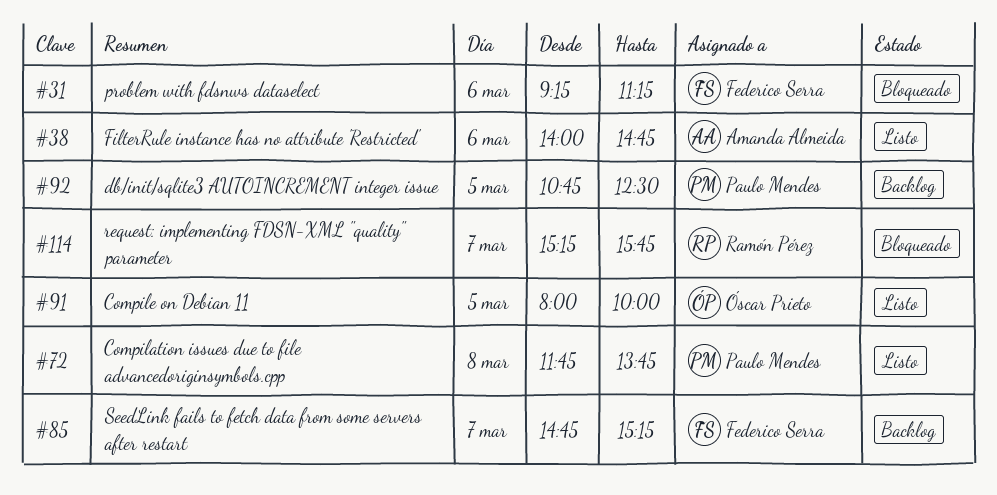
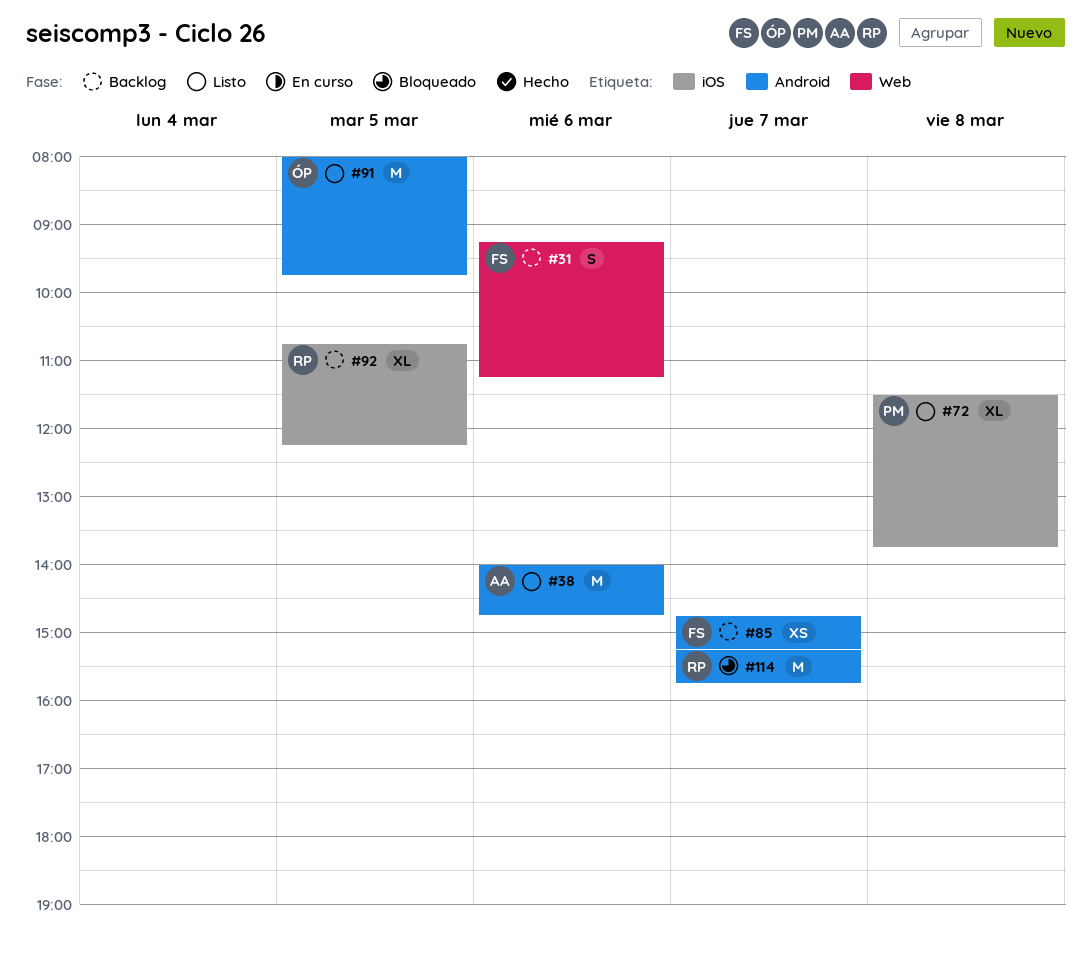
#31, status: Bloqueado -> Backlog
#72, begins: 11:45 -> 11:30
#91, ends: 10:00 -> 09:45
#92, owner: Paulo Mendes -> Ramón Pérez
#92, ends: 12:30 -> 12:15

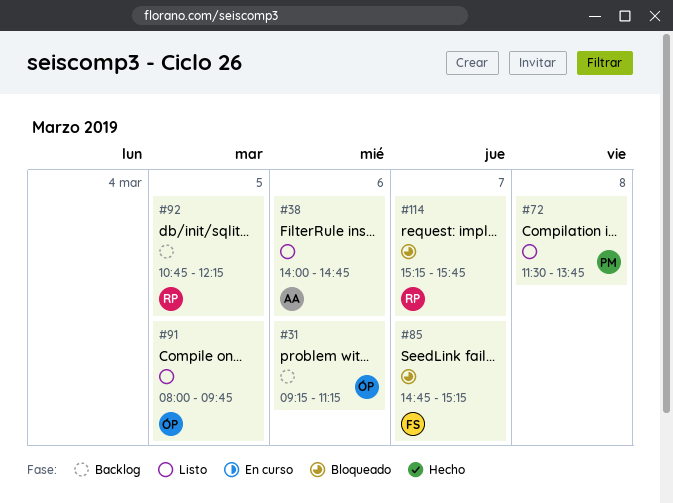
#31, owner: FS -> ÓP
#85, status: Backlog -> Bloqueado

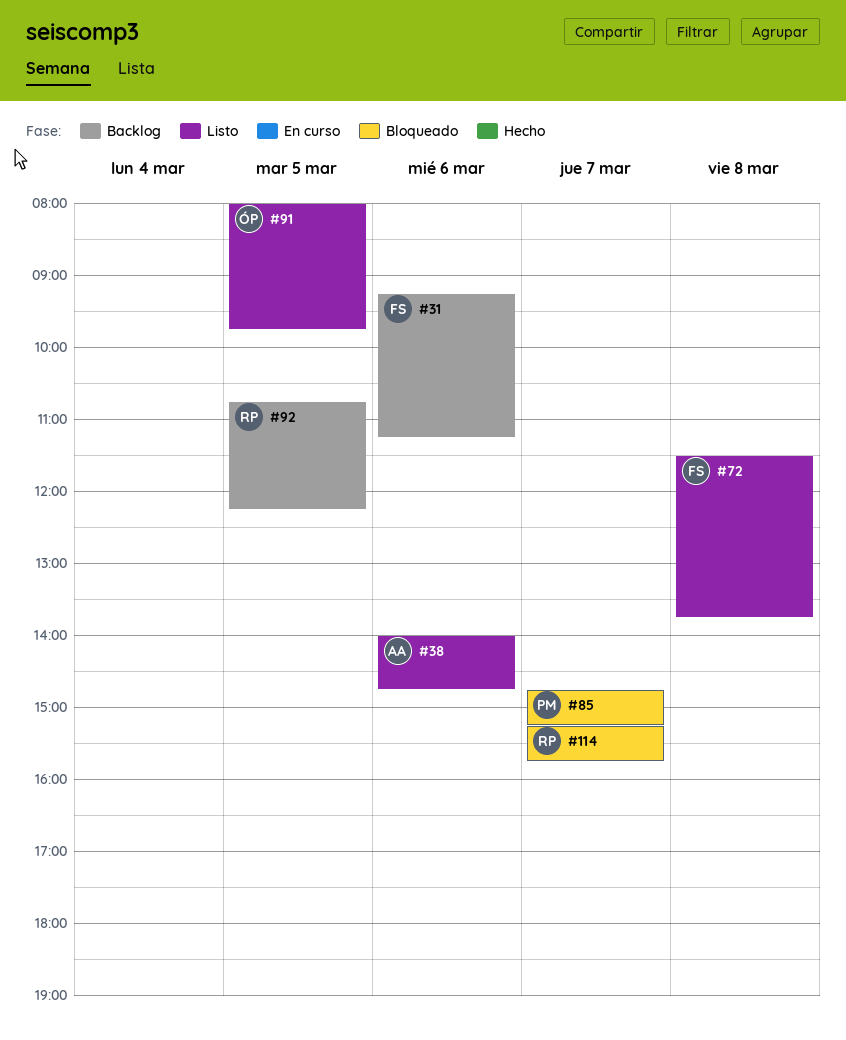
#31, owner: ÓP -> FS
#72, owner: PM -> FS
#85, owner: FS -> PM

